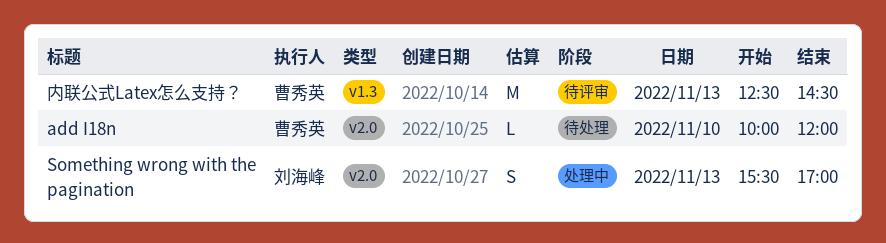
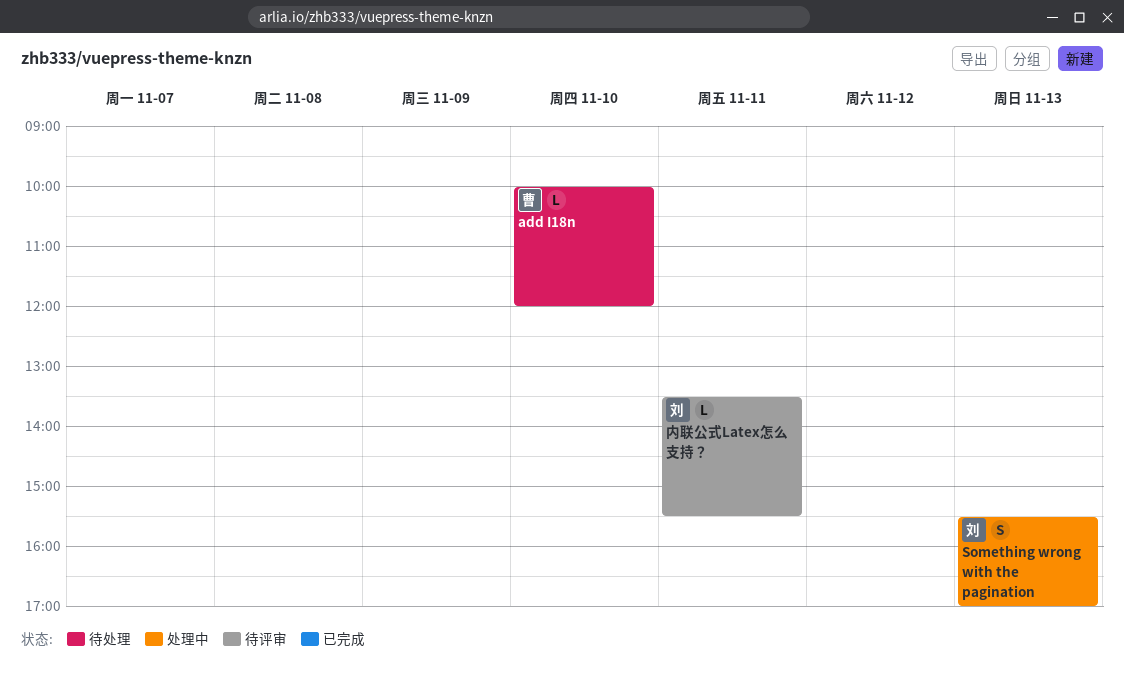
内联公式Latex怎么支持？, owner: 曹秀英 -> 刘海峰
内联公式Latex怎么支持？, estimate: M -> L
内联公式Latex怎么支持？, day: Nov 13 -> Nov 11
内联公式Latex怎么支持？, begins: 12:30 -> 13:30
内联公式Latex怎么支持？, ends: 14:30 -> 15:30

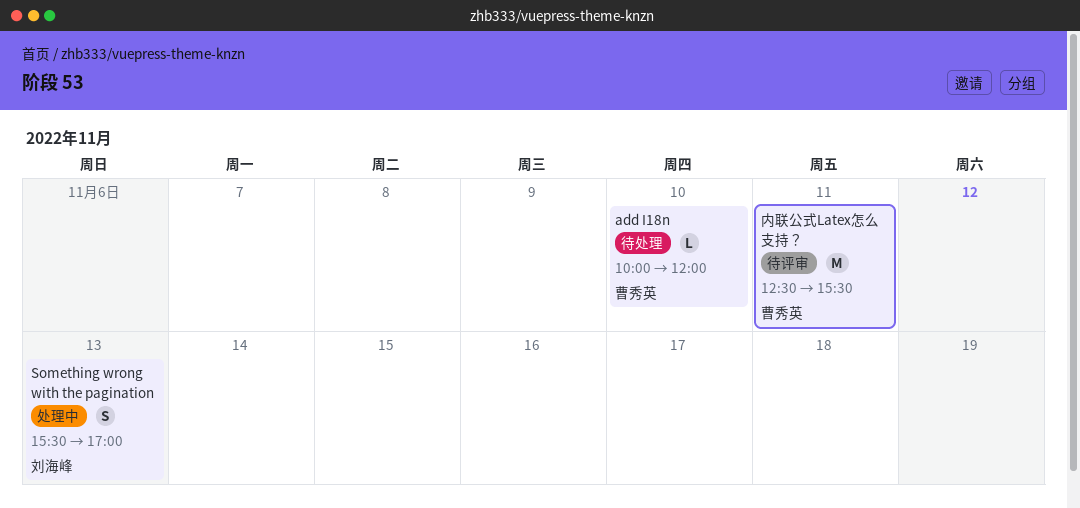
内联公式Latex怎么支持？, owner: 刘海峰 -> 曹秀英
内联公式Latex怎么支持？, estimate: L -> M
内联公式Latex怎么支持？, begins: 13:30 -> 12:30

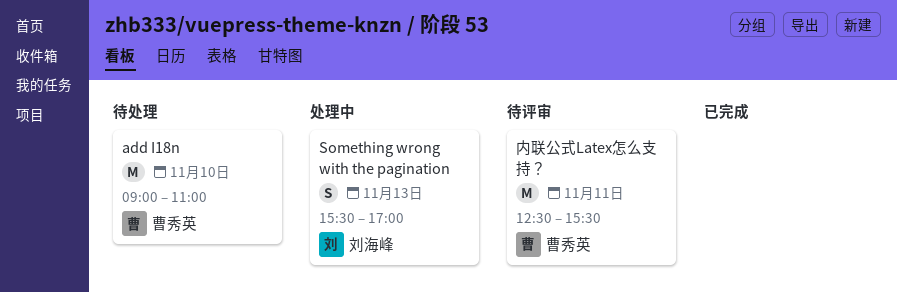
add I18n, estimate: L -> M
add I18n, begins: 10:00 -> 09:00
add I18n, ends: 12:00 -> 11:00

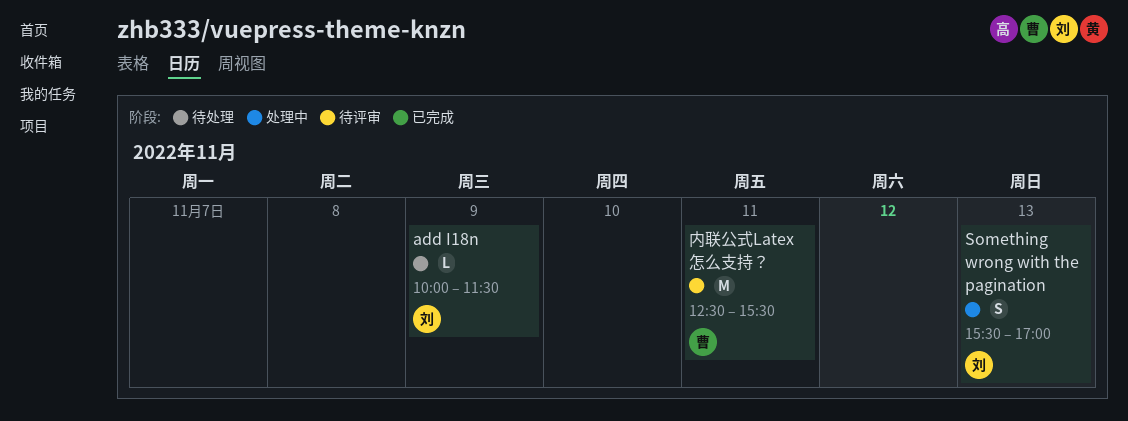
add I18n, owner: 曹秀英 -> 刘海峰
add I18n, estimate: M -> L
add I18n, day: Nov 10 -> Nov 9
add I18n, begins: 09:00 -> 10:00
add I18n, ends: 11:00 -> 11:30

